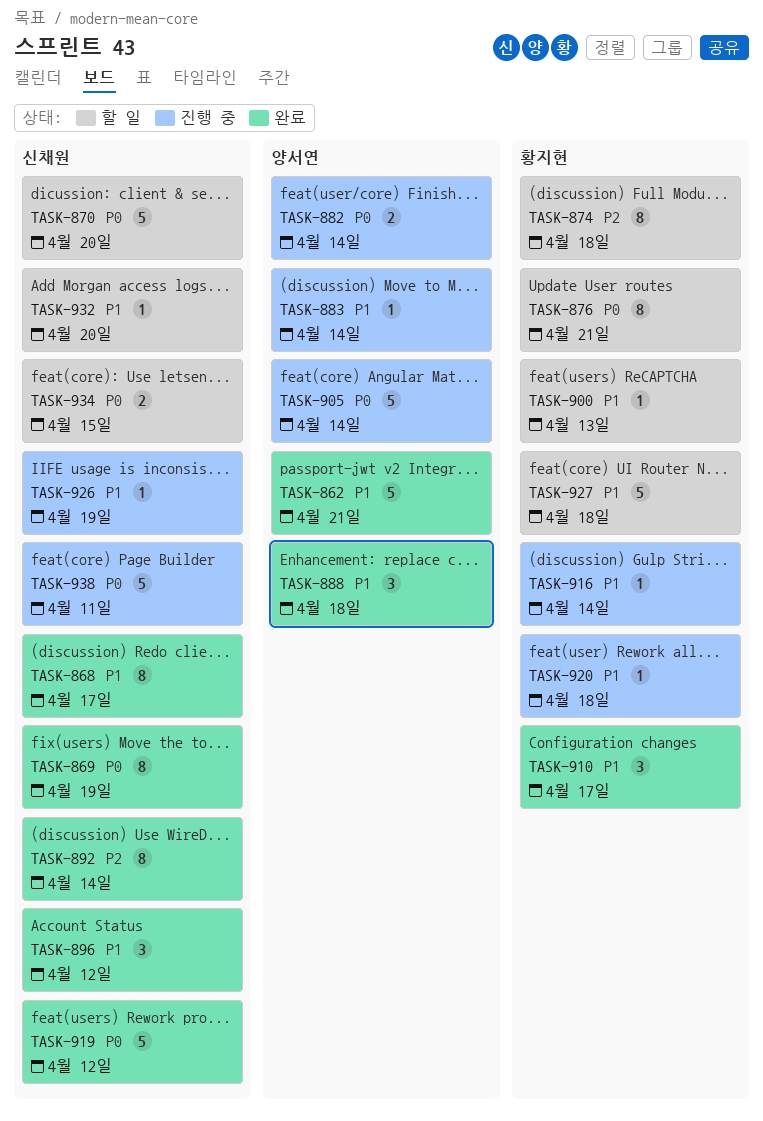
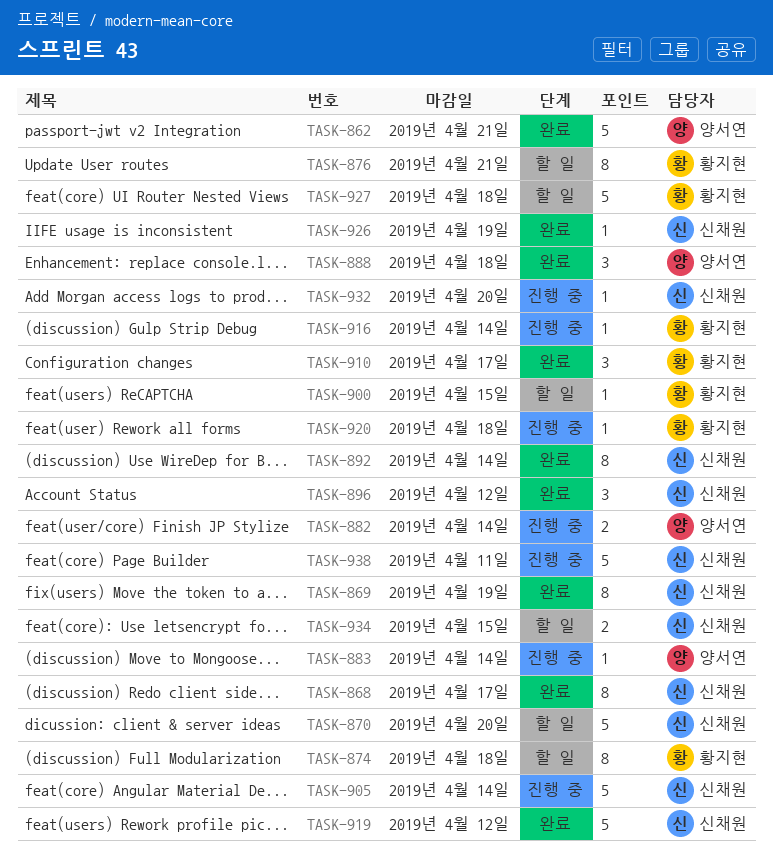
TASK-900, due: Apr 13 -> Apr 15
TASK-905, owner: 양서연 -> 신채원
TASK-926, status: 진행 중 -> 완료
TASK-932, status: 할 일 -> 진행 중

